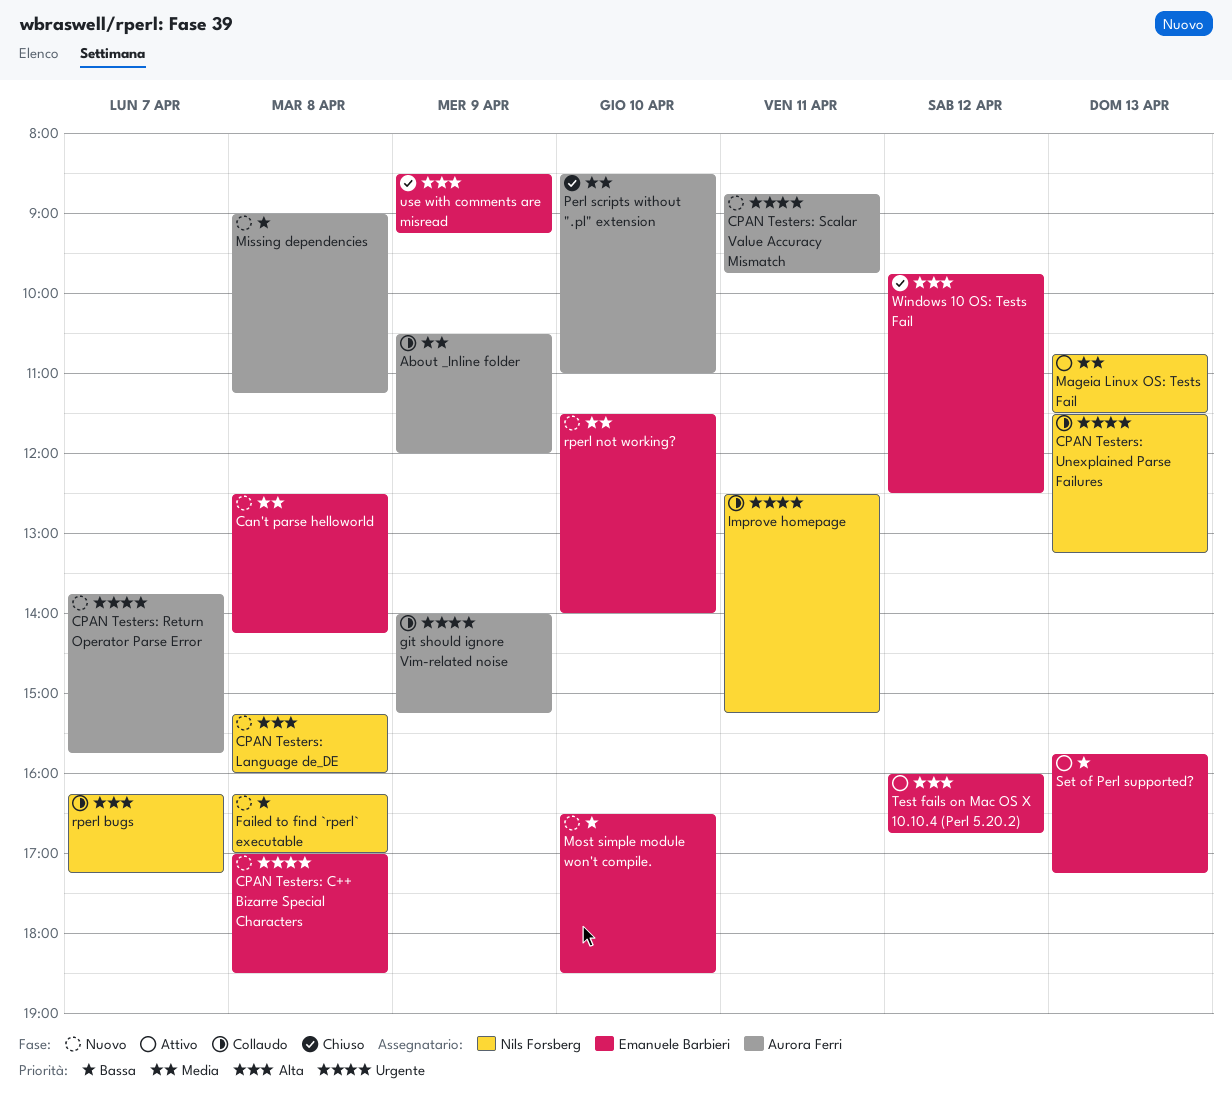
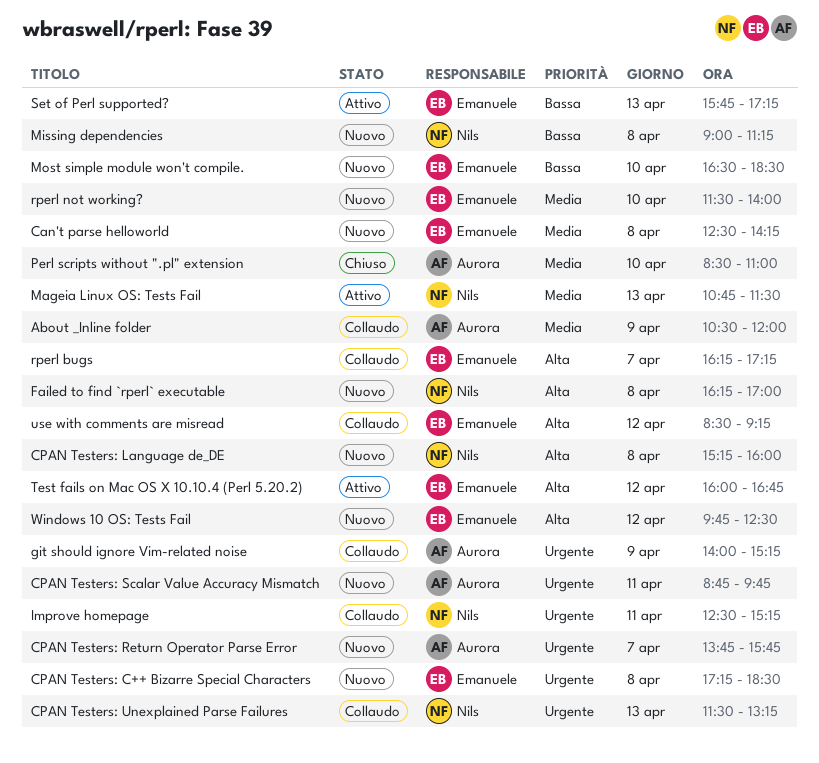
CPAN Testers: C++ Bizarre Special Characters, begins: 17:00 -> 17:15
Failed to find `rperl` executable, priority: Bassa -> Alta
Missing dependencies, owner: Aurora Ferri -> Nils Forsberg
rperl bugs, owner: Nils Forsberg -> Emanuele Barbieri
use with comments are misread, status: Chiuso -> Collaudo
use with comments are misread, day: Apr 9 -> Apr 12
Windows 10 OS: Tests Fail, status: Chiuso -> Nuovo

